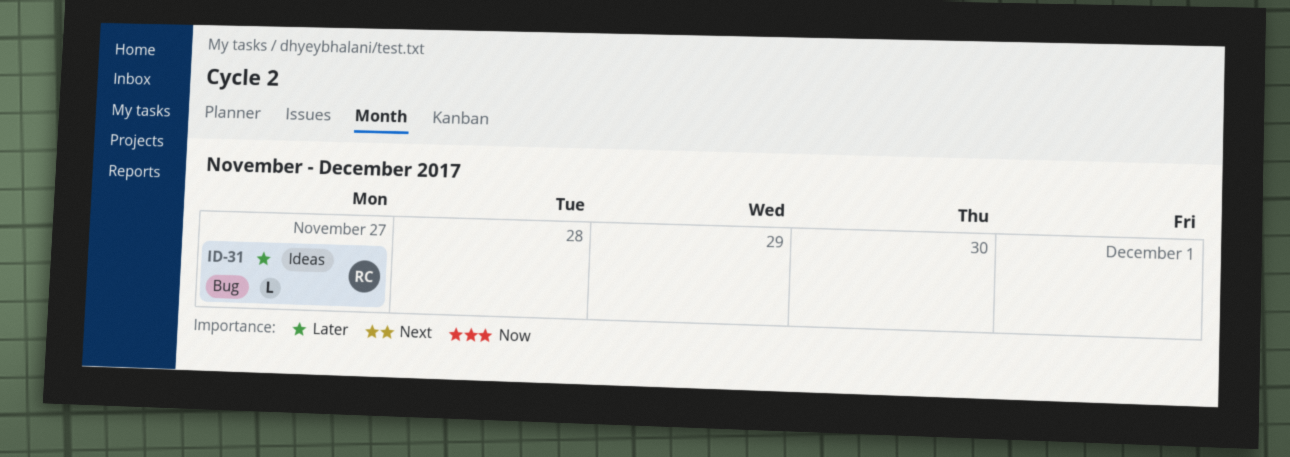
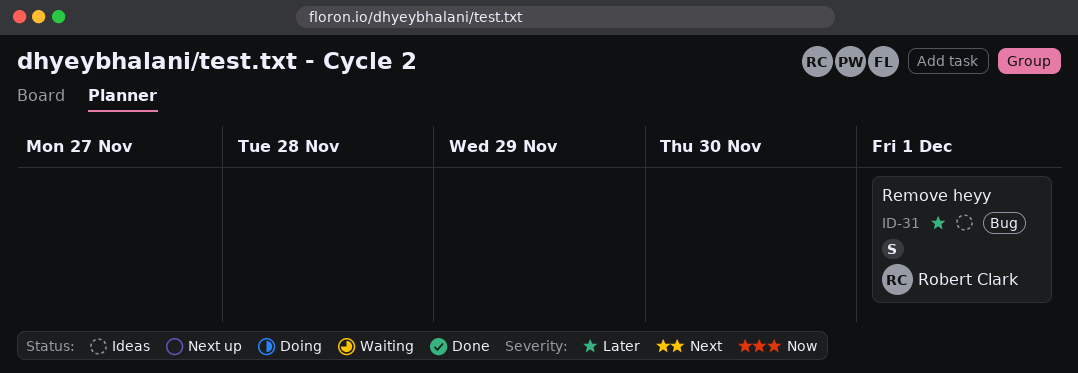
ID-31, estimate: L -> S
ID-31, due: Nov 27 -> Dec 1

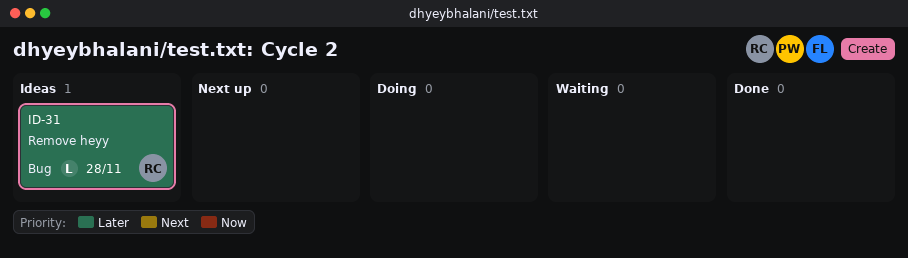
ID-31, estimate: S -> L
ID-31, due: Dec 1 -> Nov 28

